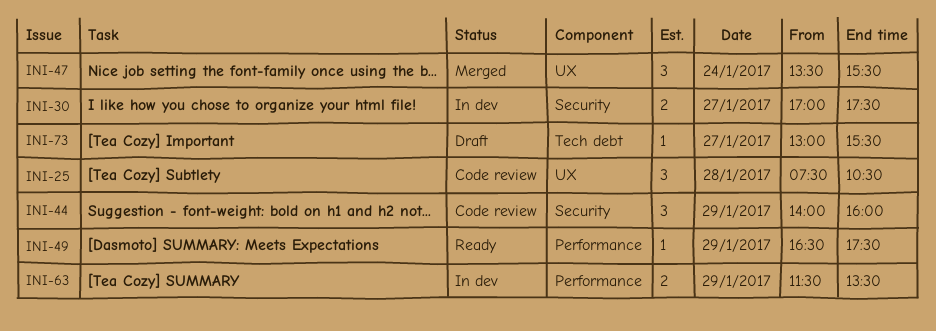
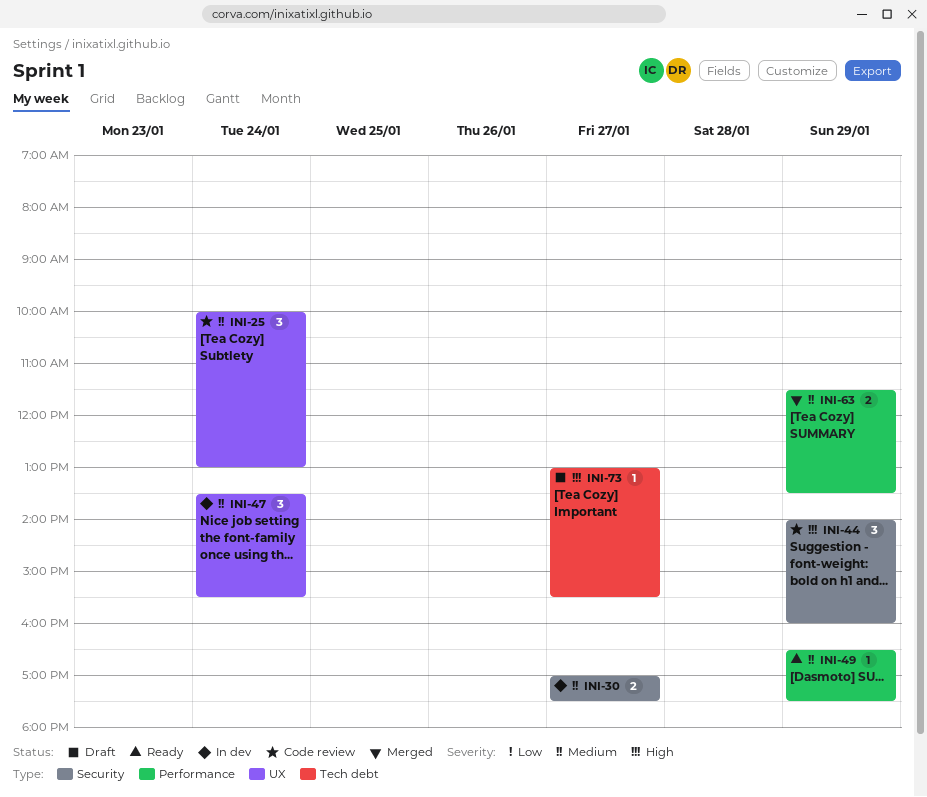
INI-25, day: Jan 28 -> Jan 24
INI-25, begins: 07:30 -> 10:00
INI-25, ends: 10:30 -> 13:00
INI-47, status: Merged -> In dev
INI-63, status: In dev -> Merged

